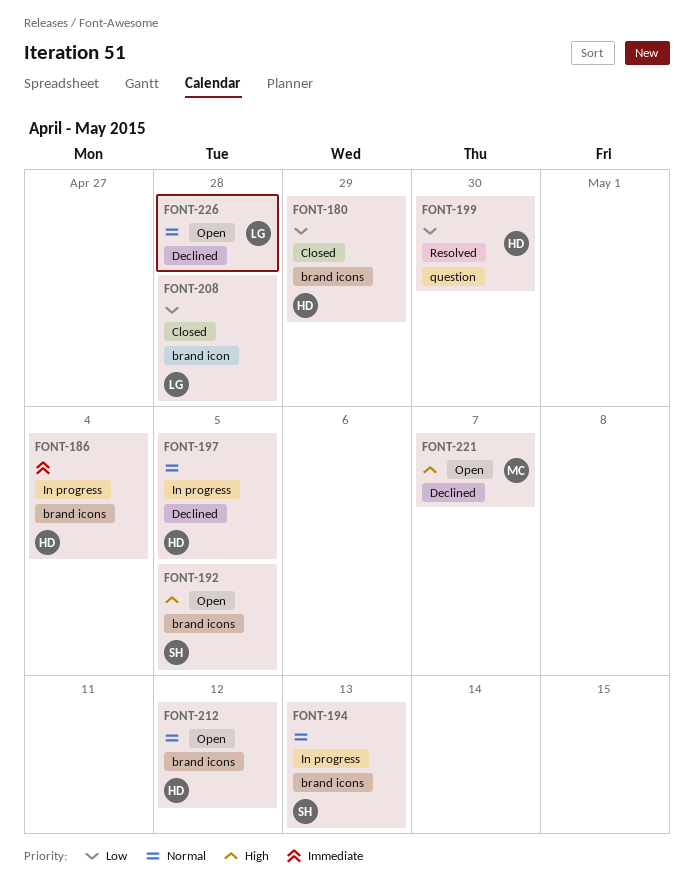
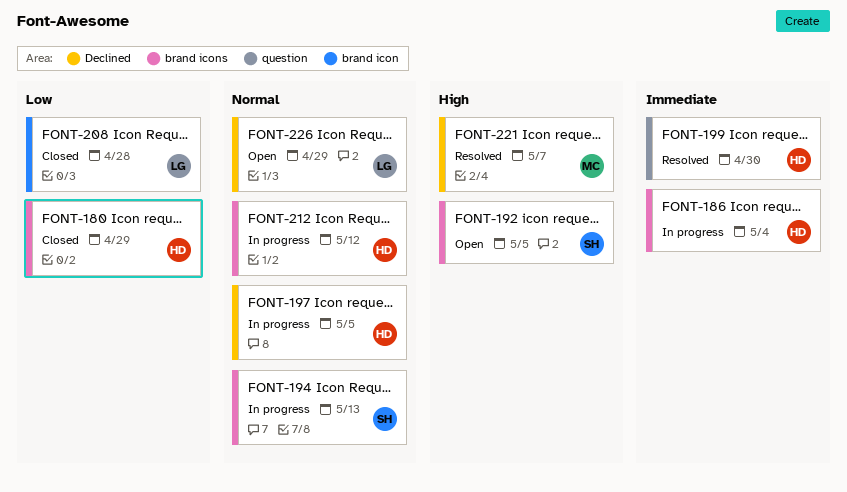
FONT-199, priority: Low -> Immediate
FONT-212, status: Open -> In progress
FONT-221, status: Open -> Resolved
FONT-226, due: Apr 28 -> Apr 29

